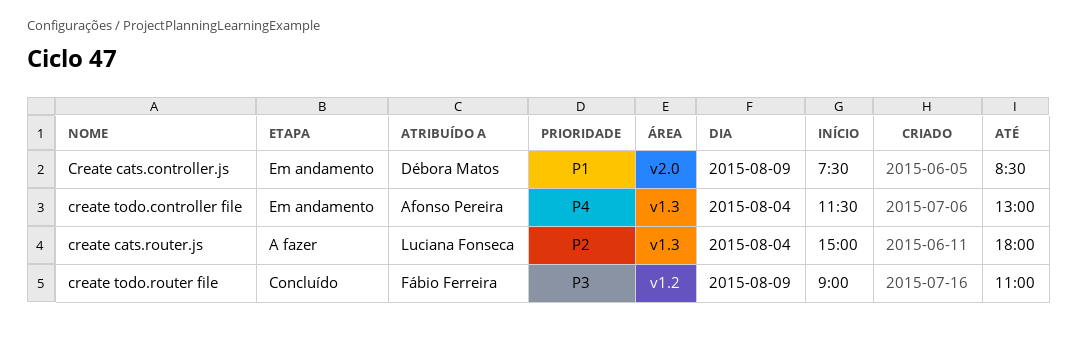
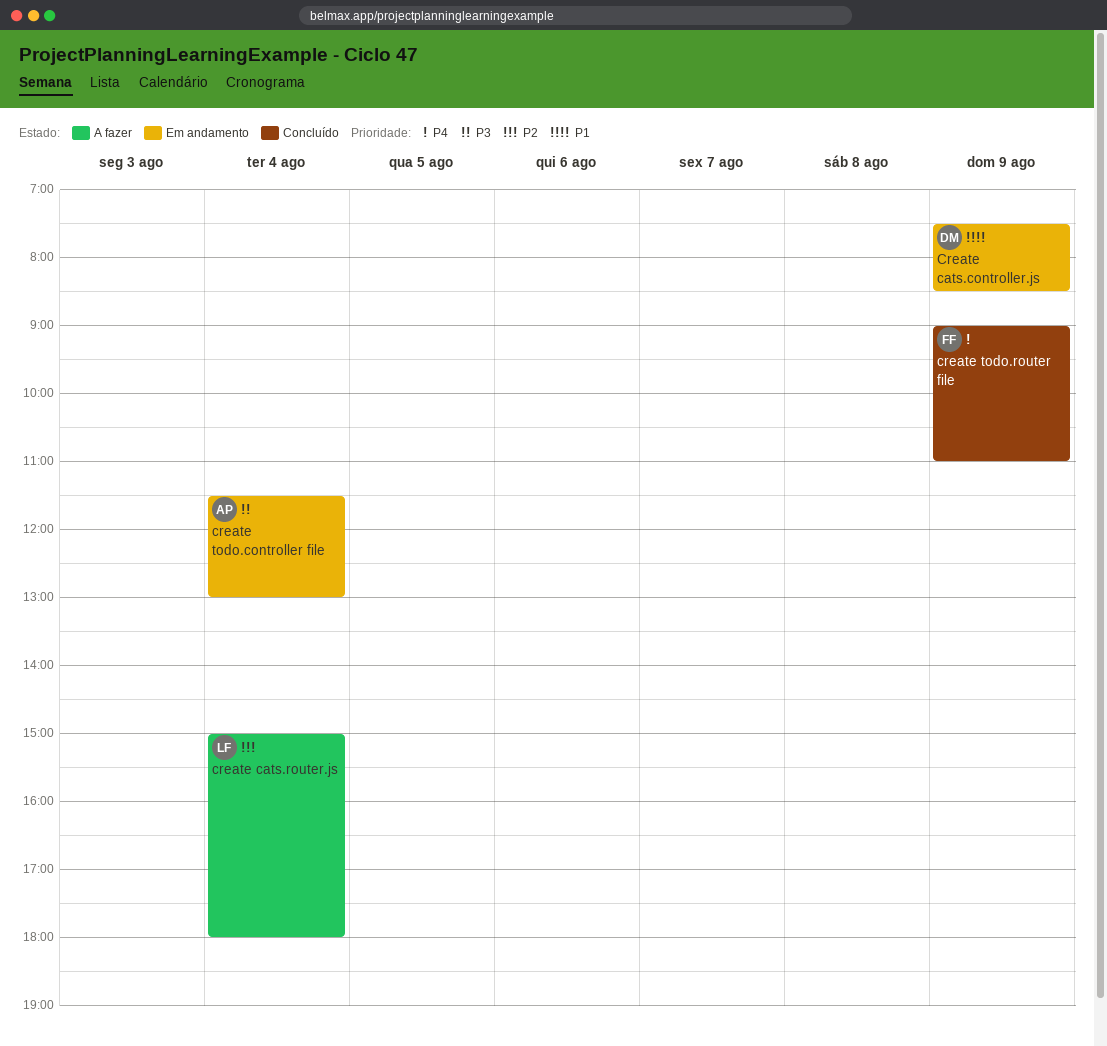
create todo.controller file, priority: P4 -> P3
create todo.router file, priority: P3 -> P4

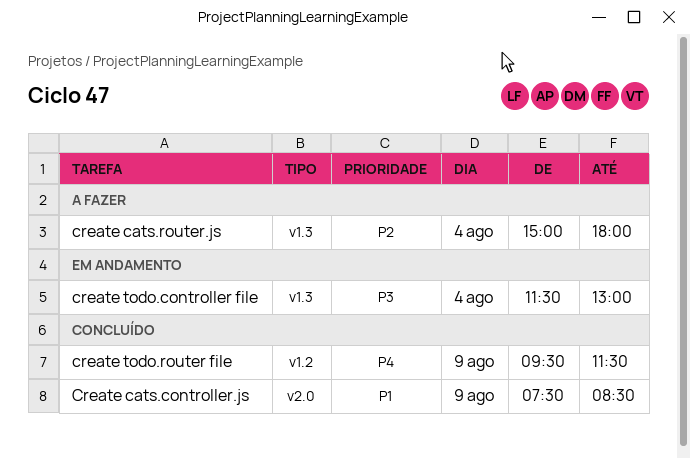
Create cats.controller.js, status: Em andamento -> Concluído
create todo.router file, begins: 09:00 -> 09:30
create todo.router file, ends: 11:00 -> 11:30

